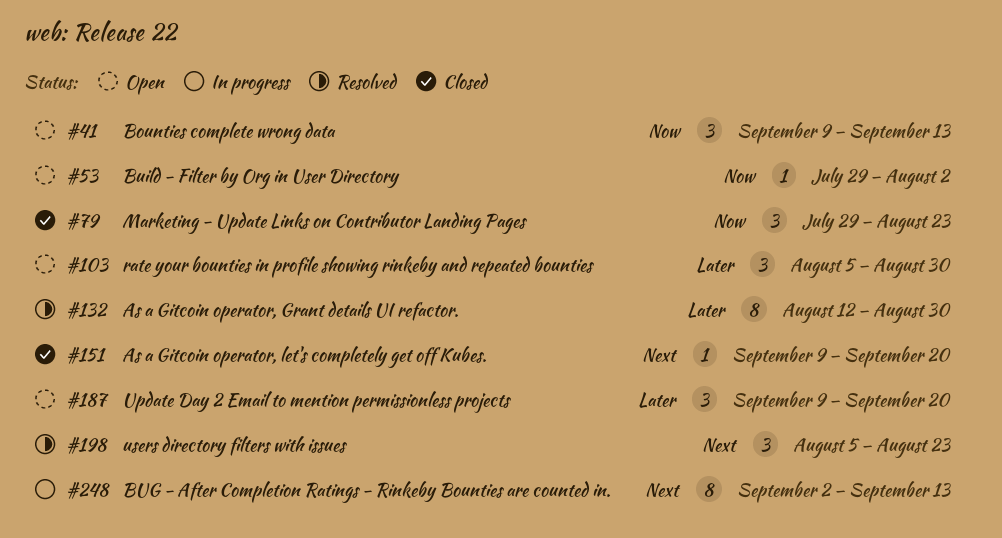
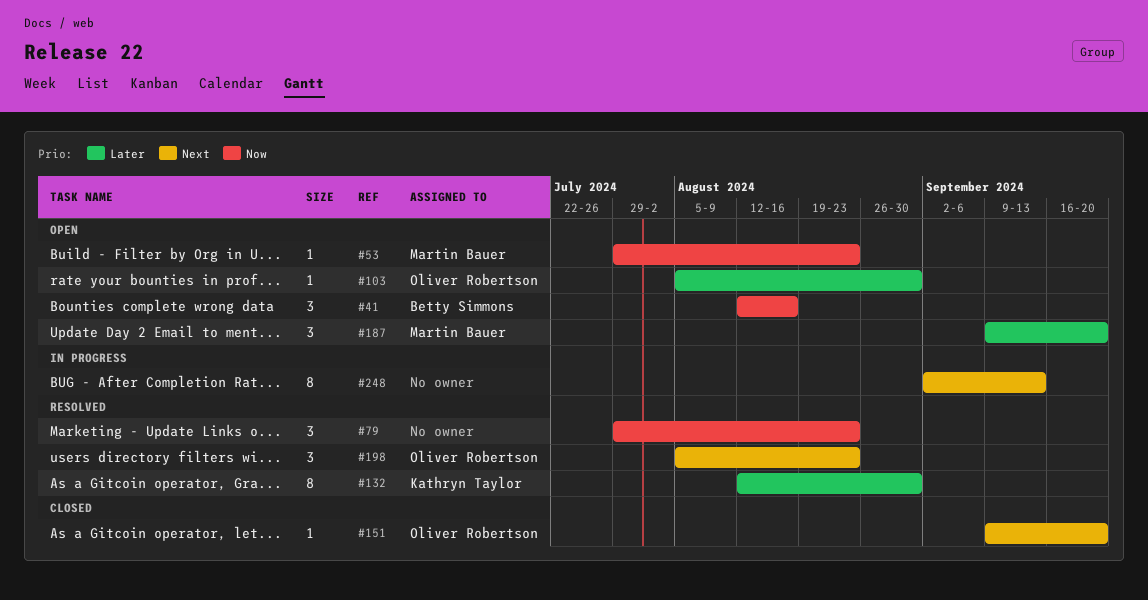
#41, start: Sep 9 -> Aug 12
#41, due: Sep 13 -> Aug 16
#53, due: Aug 2 -> Aug 23
#79, status: Closed -> Resolved
#103, estimate: 3 -> 1

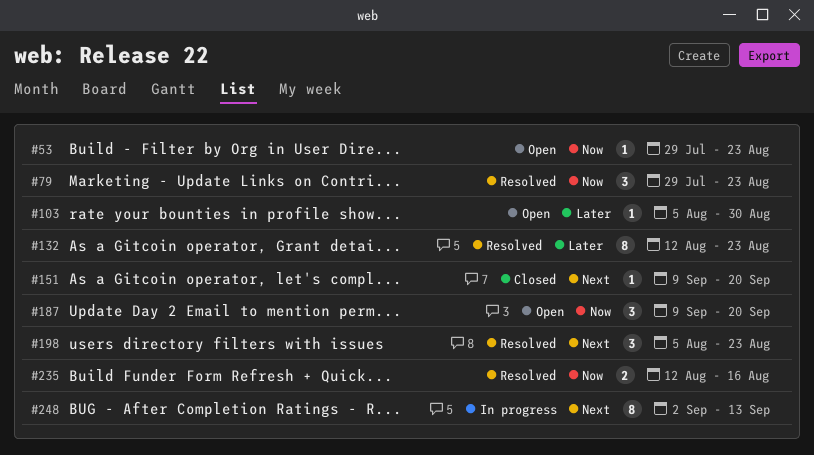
#41: present -> none
#132, due: Aug 30 -> Aug 23
#187, priority: Later -> Now
#235: none -> present

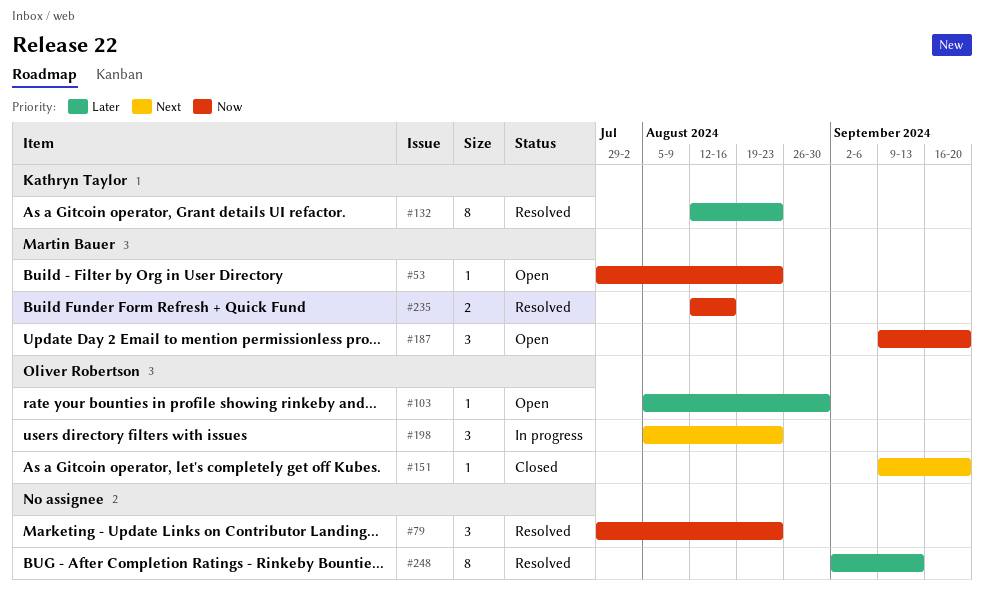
#198, status: Resolved -> In progress
#248, status: In progress -> Resolved
#248, priority: Next -> Later

